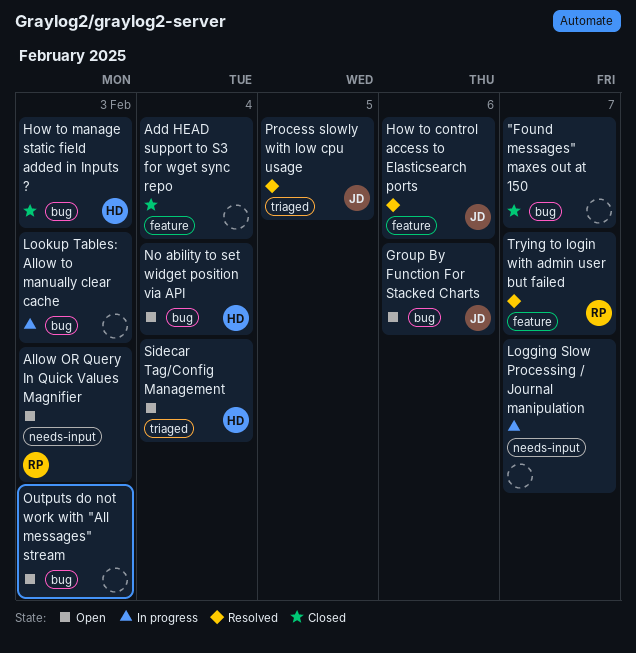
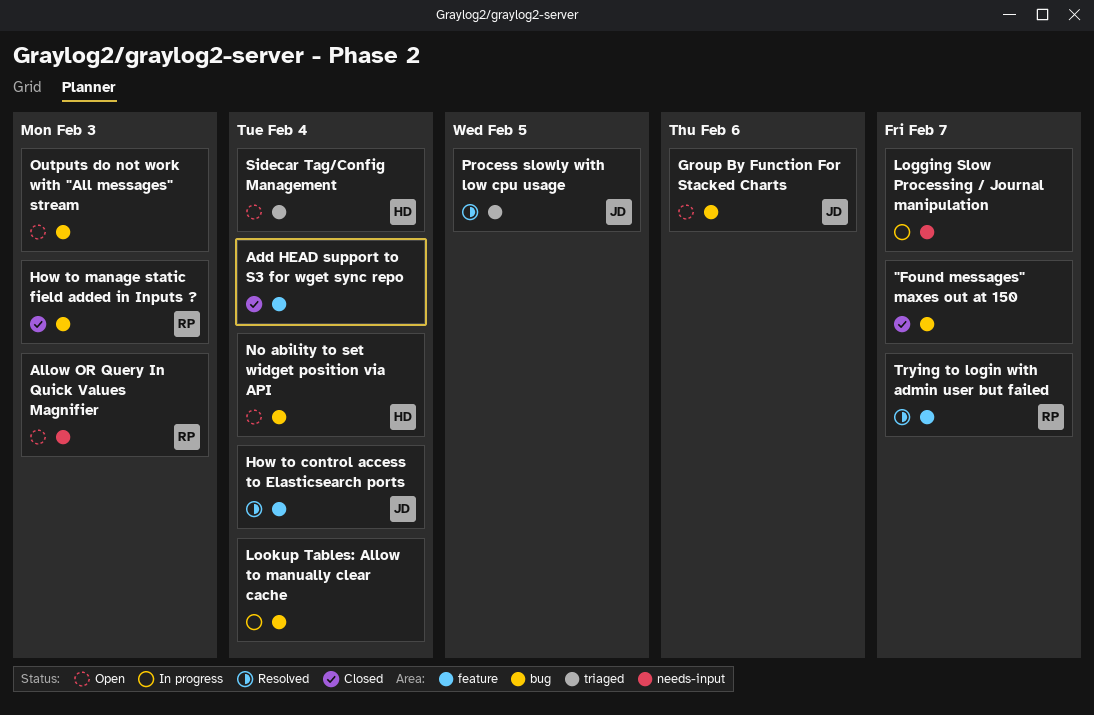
How to control access to Elasticsearch ports, due: Feb 6 -> Feb 4
How to manage static field added in Inputs ?, owner: HD -> RP
Lookup Tables: Allow to manually clear cache, due: Feb 3 -> Feb 4

